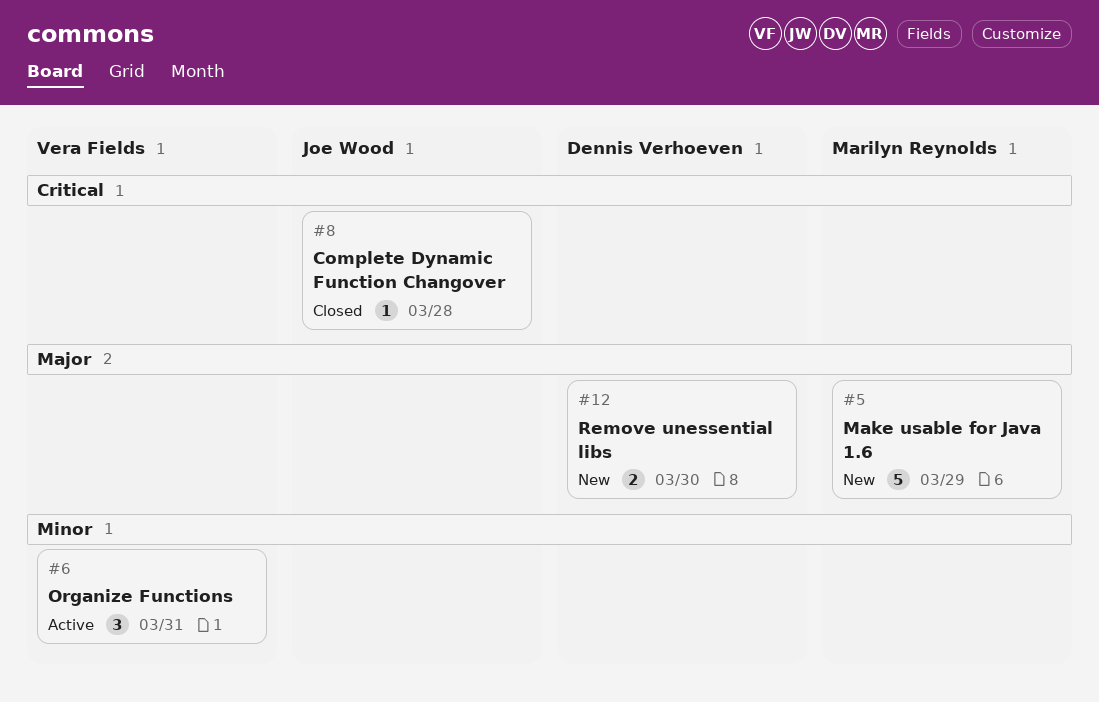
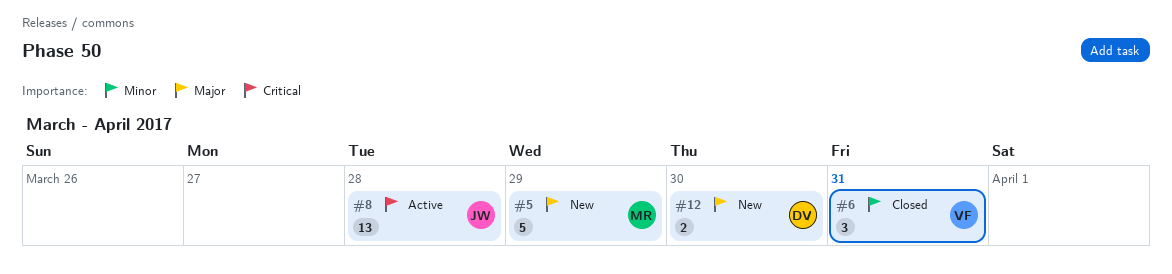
#6, status: Active -> Closed
#8, status: Closed -> Active
#8, estimate: 1 -> 13

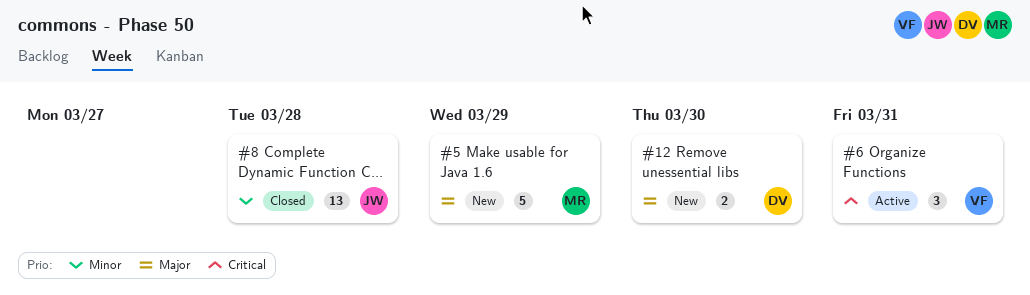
#6, status: Closed -> Active
#6, priority: Minor -> Critical
#8, status: Active -> Closed
#8, priority: Critical -> Minor

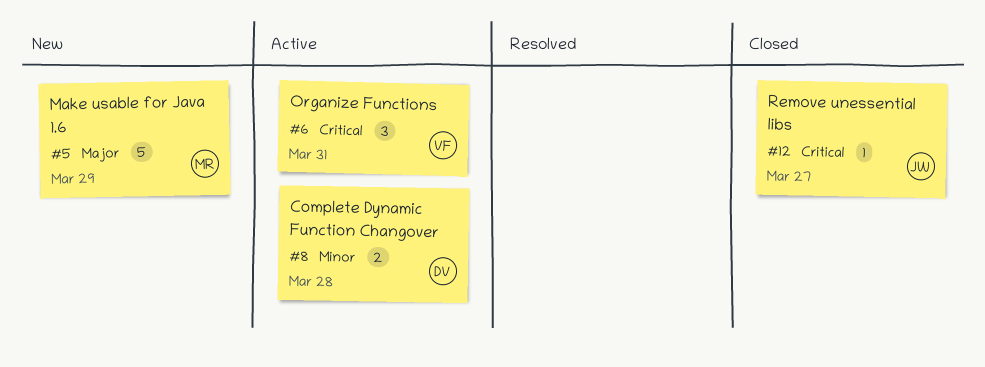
#8, status: Closed -> Active
#8, owner: JW -> DV
#8, estimate: 13 -> 2
#12, status: New -> Closed
#12, owner: DV -> JW
#12, priority: Major -> Critical
#12, estimate: 2 -> 1
#12, due: Mar 30 -> Mar 27

